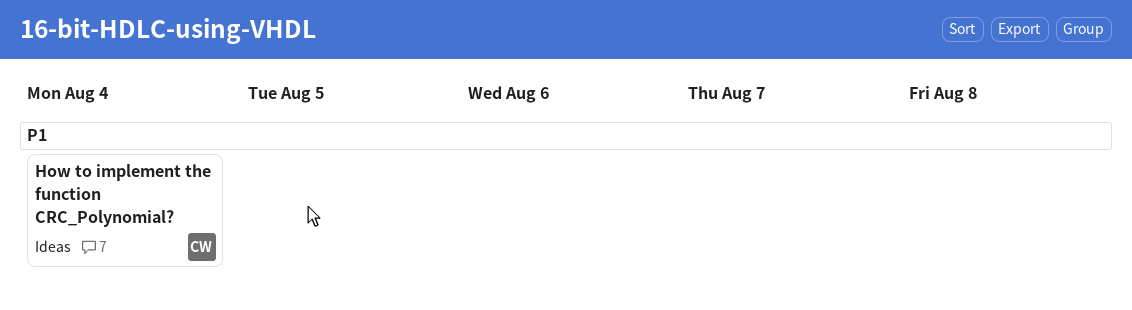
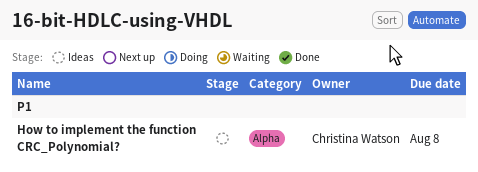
How to implement the function CRC_Polynomial?, due: Aug 4 -> Aug 8

